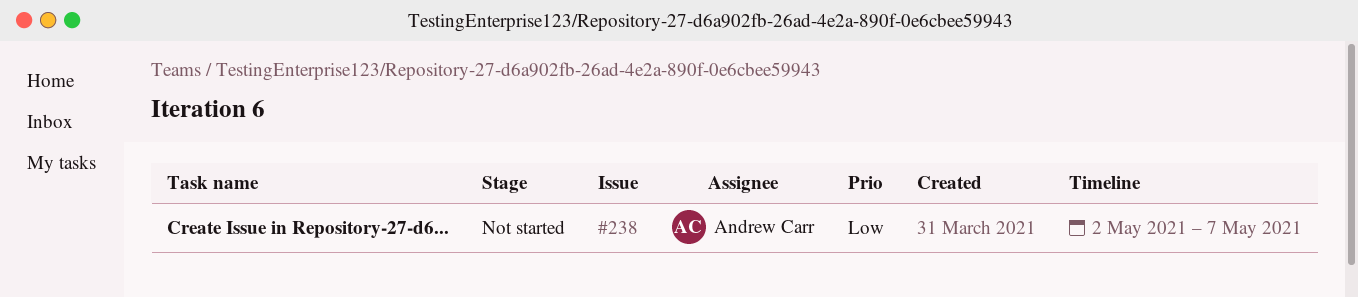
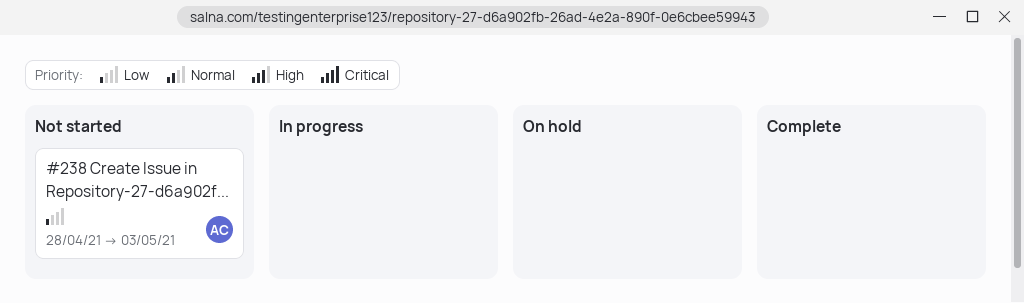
#238, start: May 2 -> Apr 28
#238, due: May 7 -> May 3

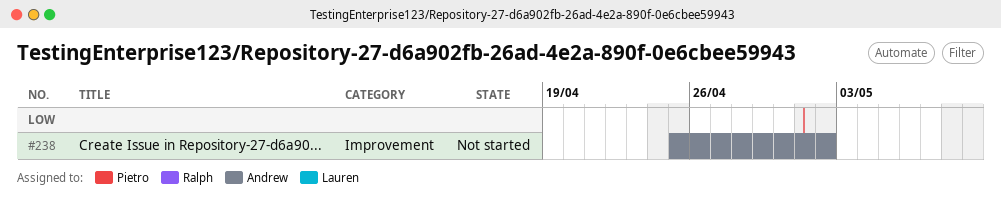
#238, start: Apr 28 -> Apr 25
#238, due: May 3 -> May 2

